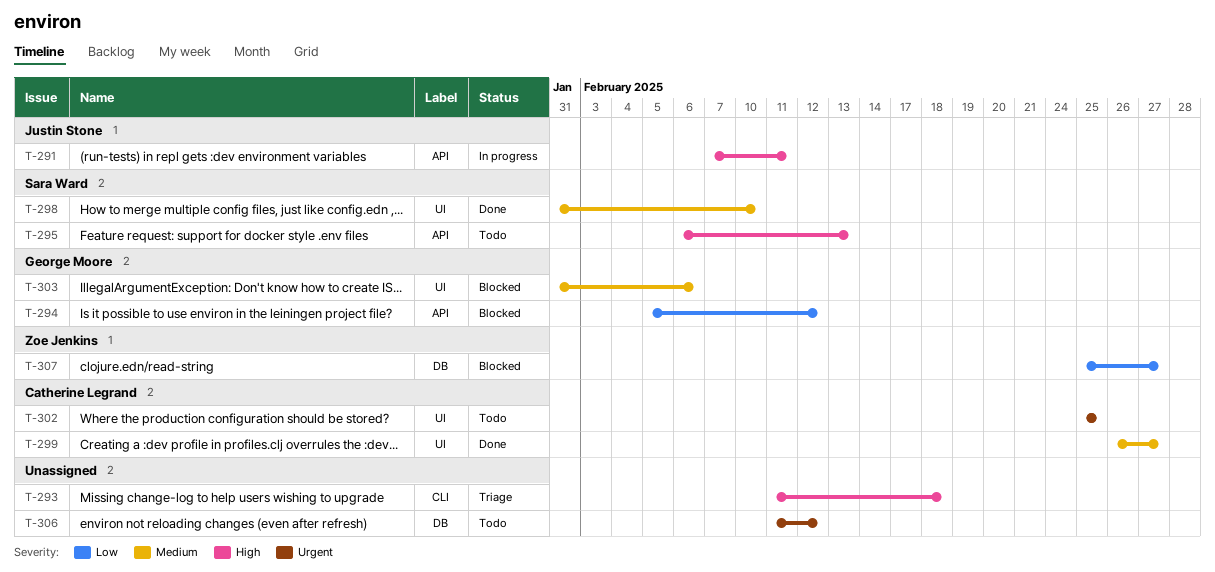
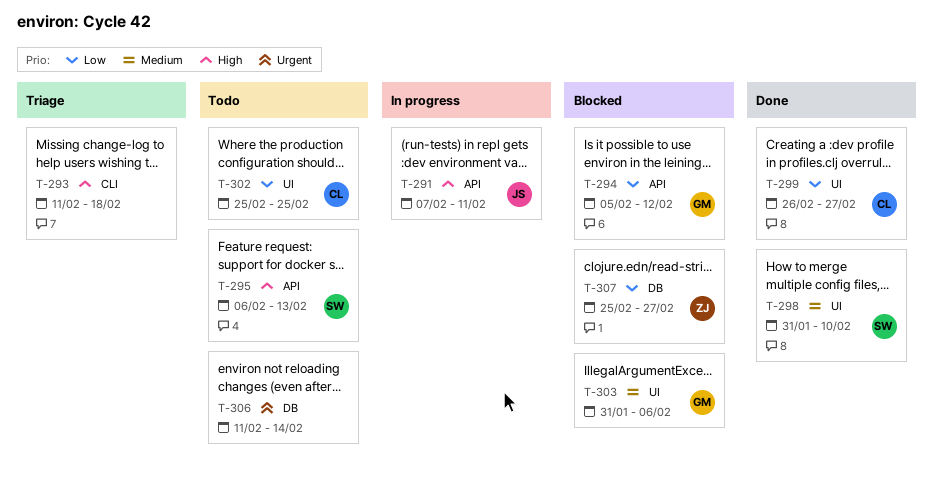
T-299, priority: Medium -> Low
T-302, priority: Urgent -> Low
T-306, due: Feb 12 -> Feb 14

